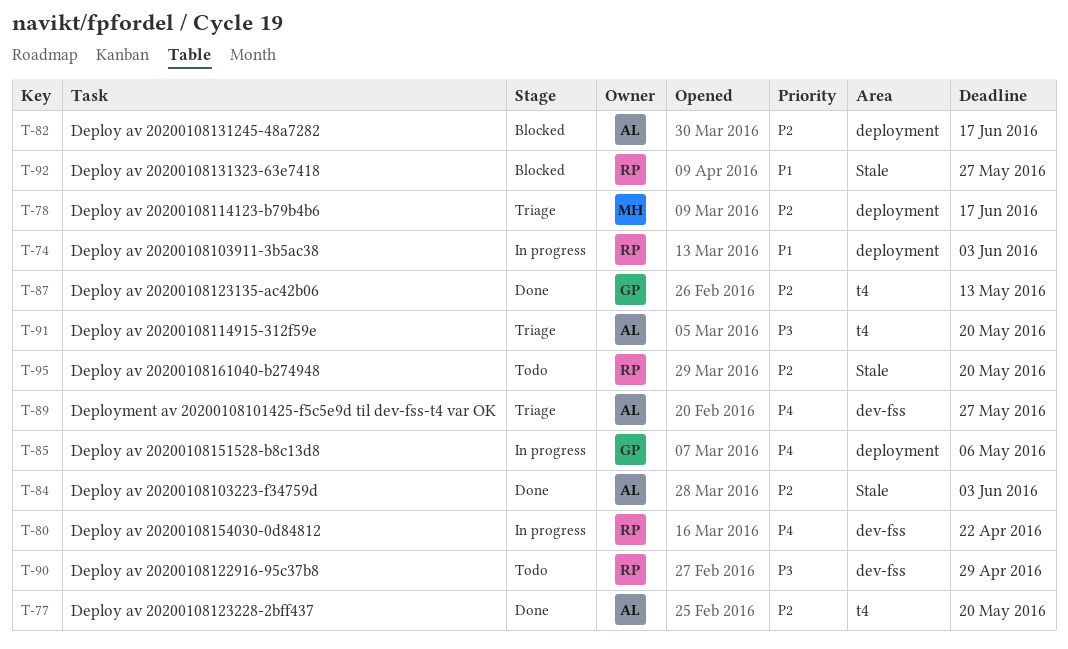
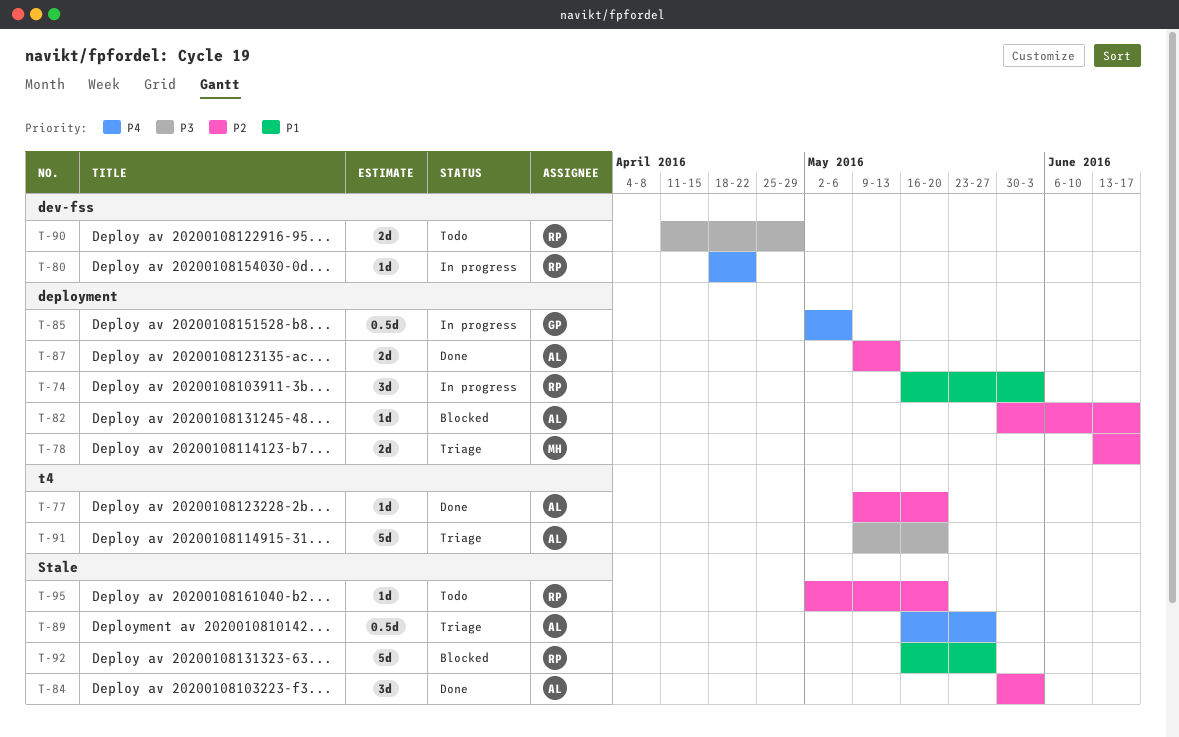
T-87, owner: GP -> AL
T-87, label: t4 -> deployment
T-89, label: dev-fss -> Stale

